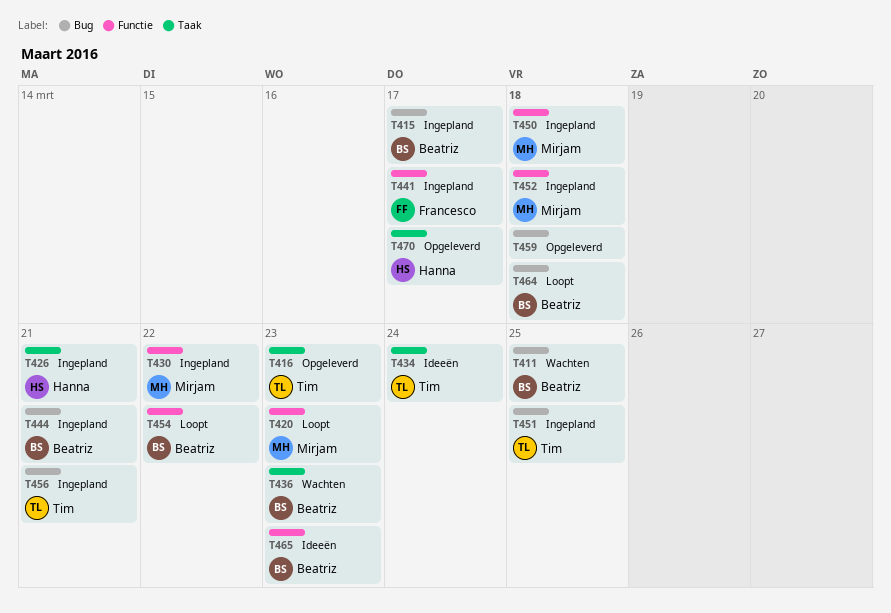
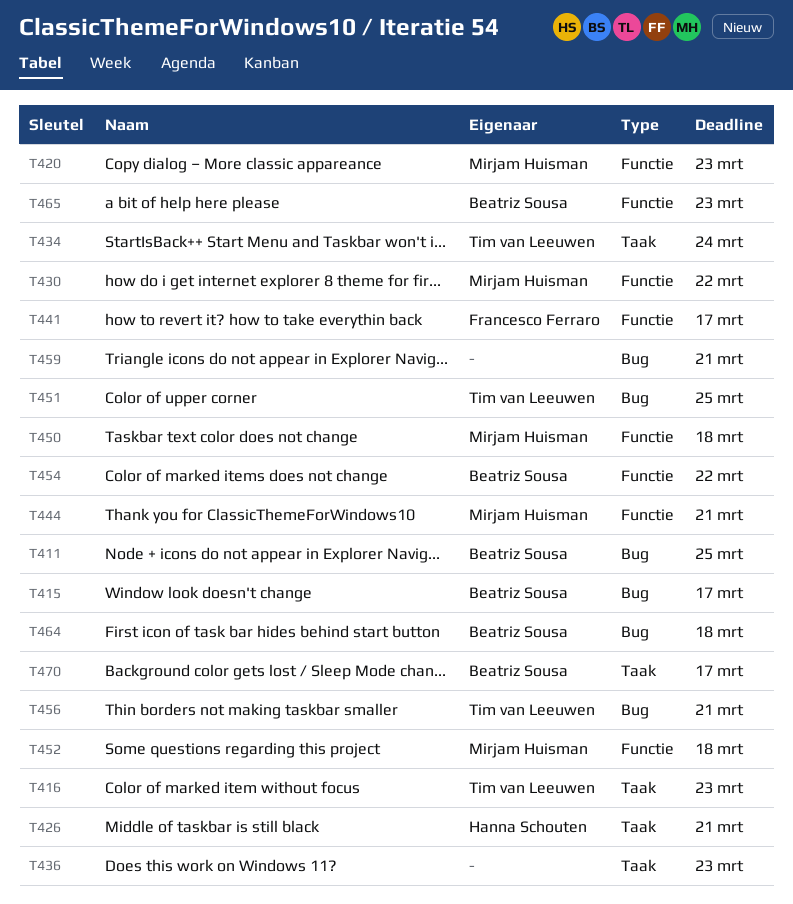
T436, owner: Beatriz Sousa -> none
T444, owner: Beatriz Sousa -> Mirjam Huisman
T444, label: Bug -> Functie
T459, due: Mar 18 -> Mar 21
T470, owner: Hanna Schouten -> Beatriz Sousa

